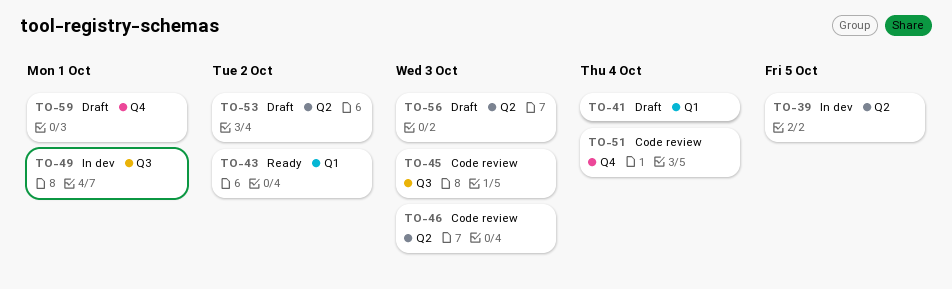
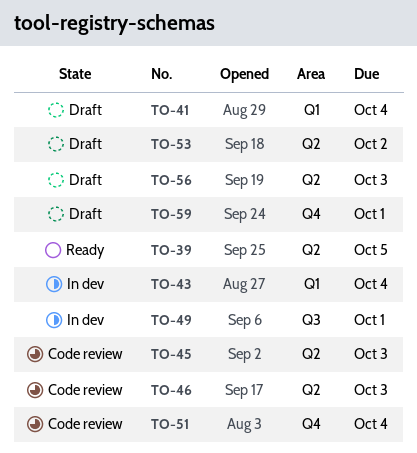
TO-39, status: In dev -> Ready
TO-43, status: Ready -> In dev
TO-43, due: Oct 2 -> Oct 4
TO-45, label: Q3 -> Q2

